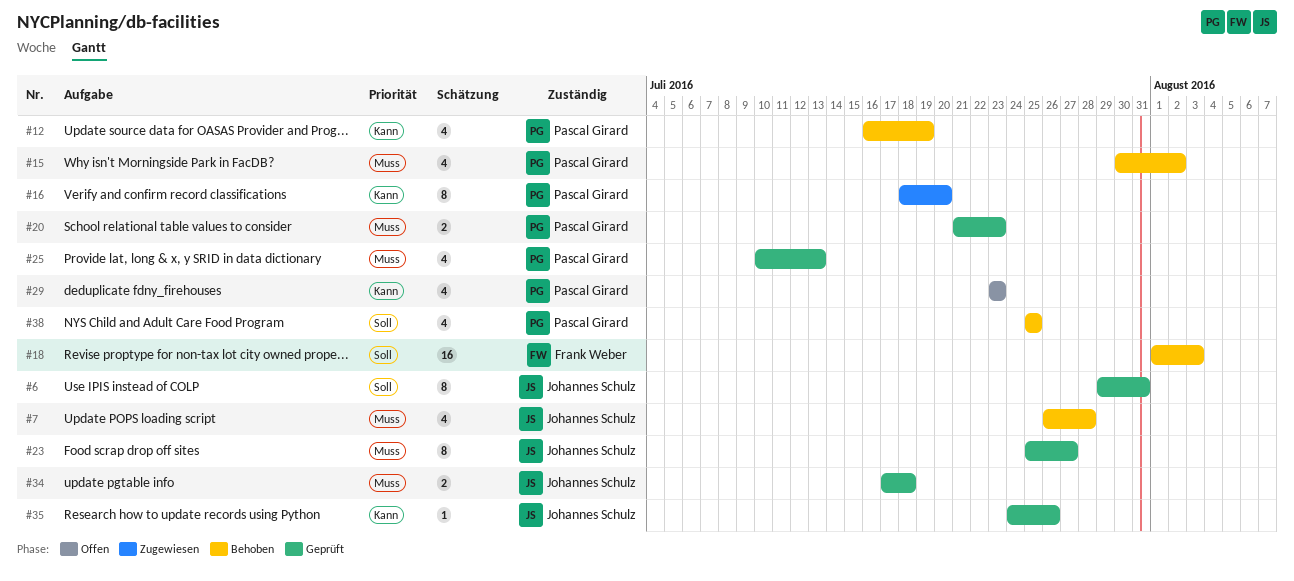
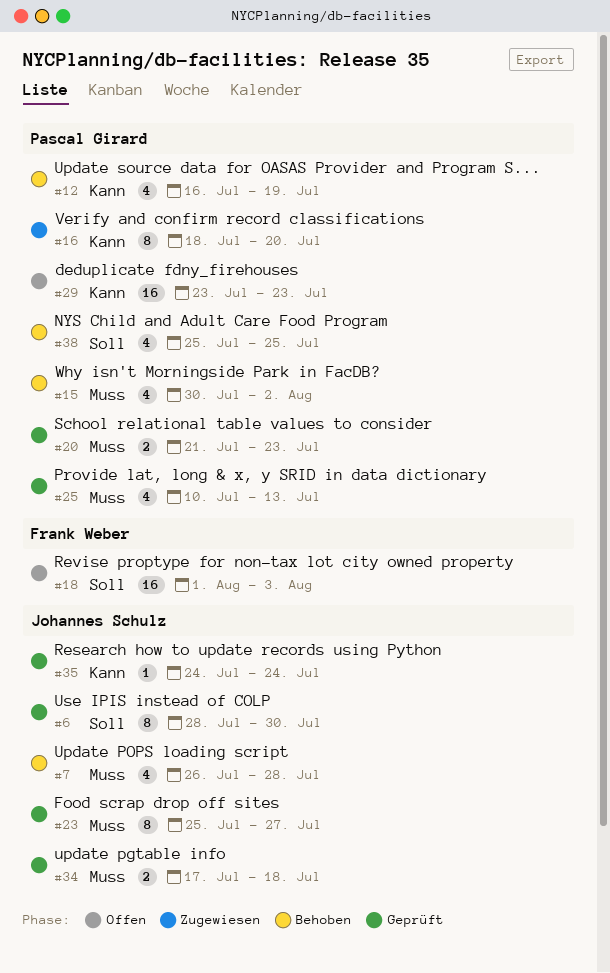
#6, start: Jul 29 -> Jul 28
#6, due: Jul 31 -> Jul 30
#18, status: Behoben -> Offen
#29, estimate: 4 -> 16
#35, due: Jul 26 -> Jul 24

